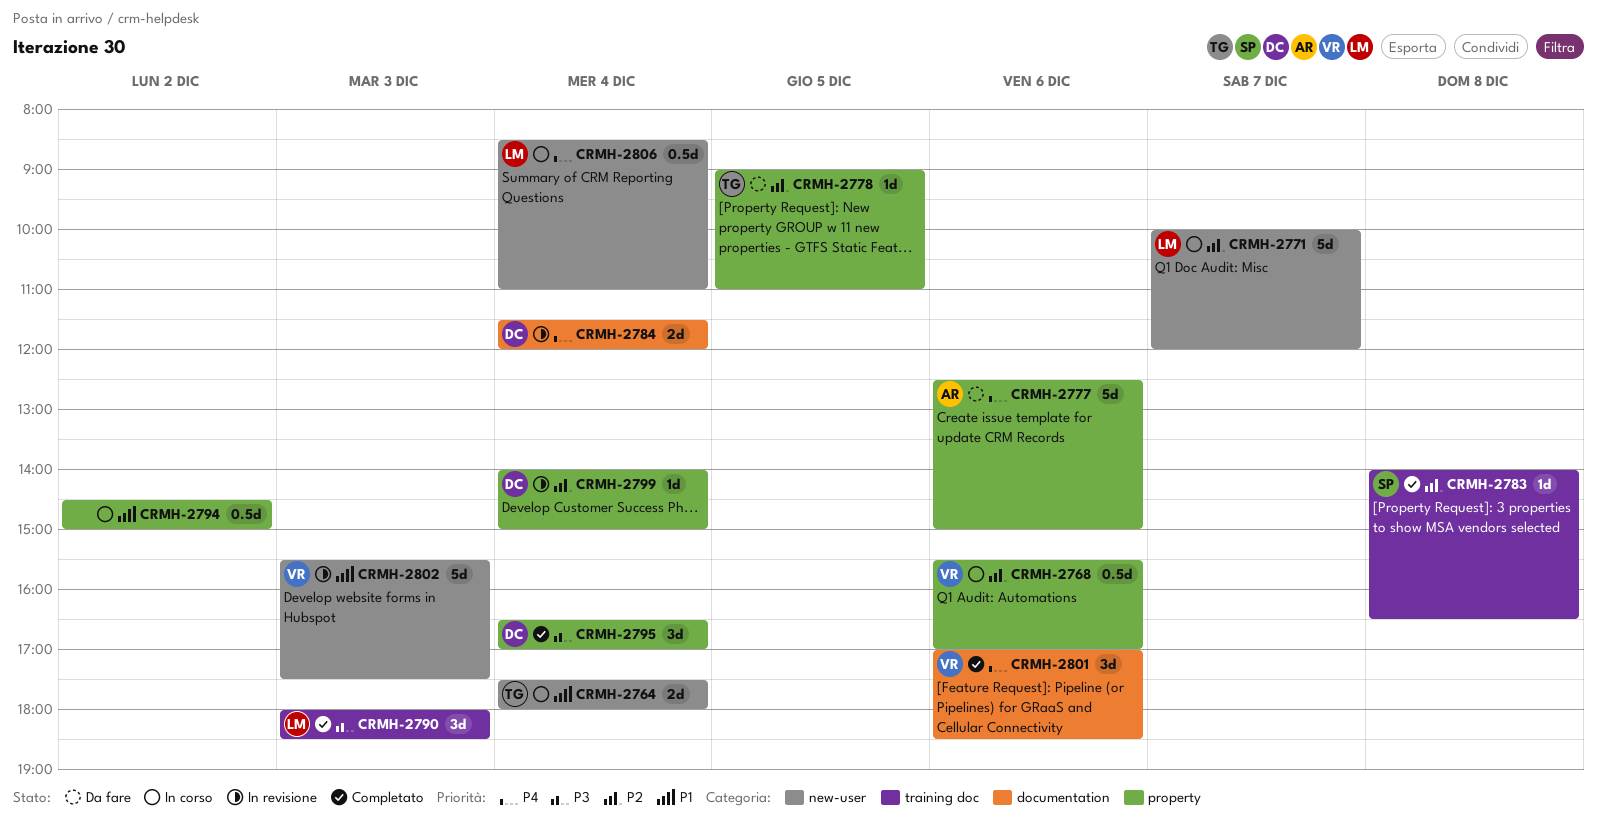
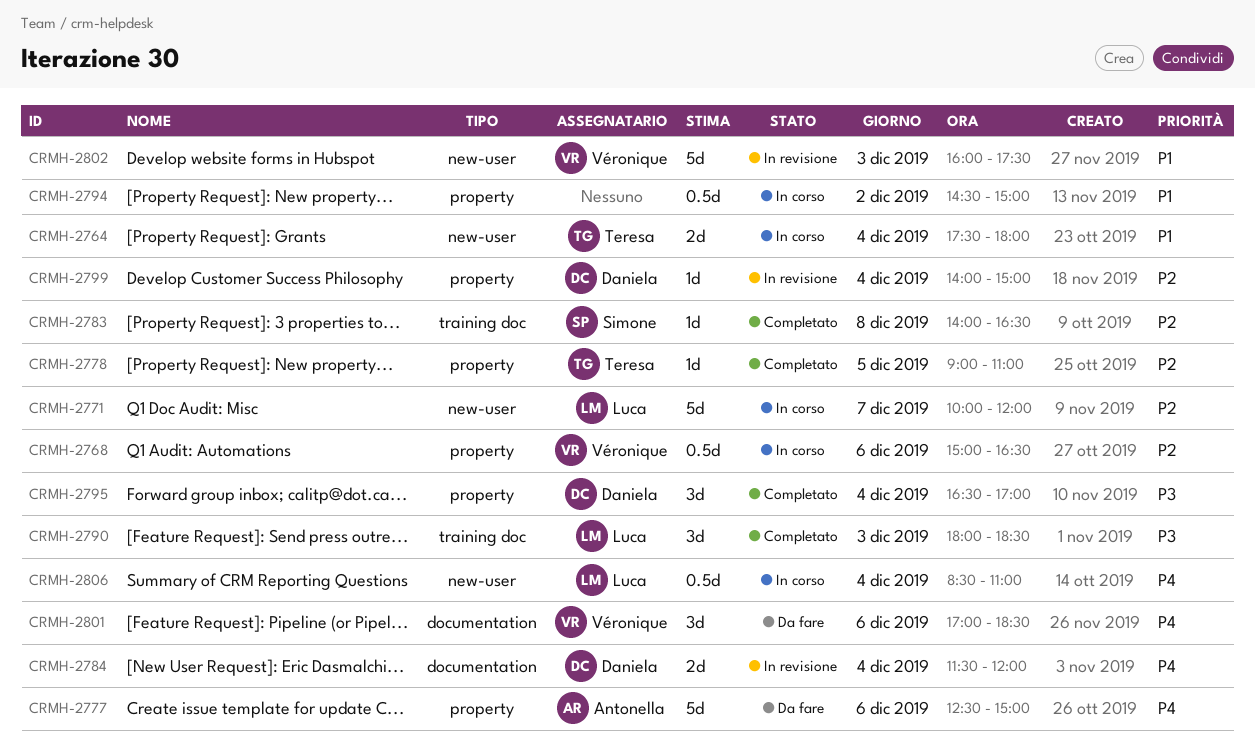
CRMH-2768, begins: 15:30 -> 15:00
CRMH-2768, ends: 17:00 -> 16:30
CRMH-2778, status: Da fare -> Completato
CRMH-2801, status: Completato -> Da fare
CRMH-2802, begins: 15:30 -> 16:00

